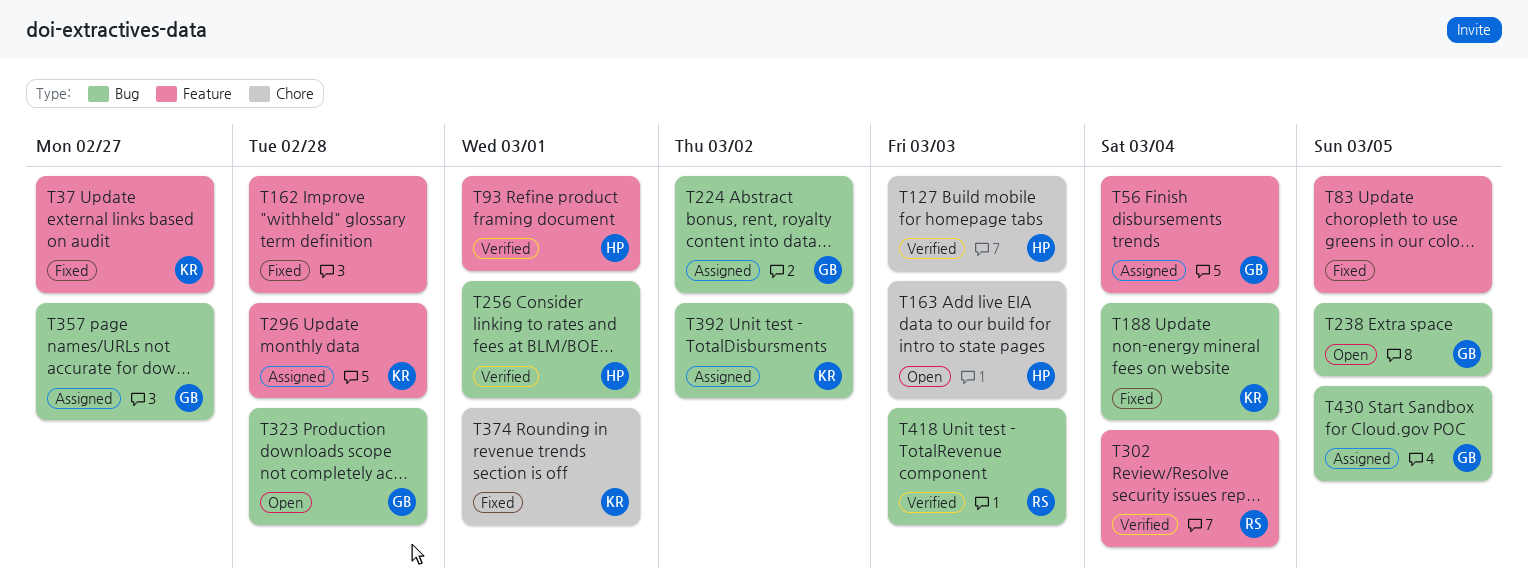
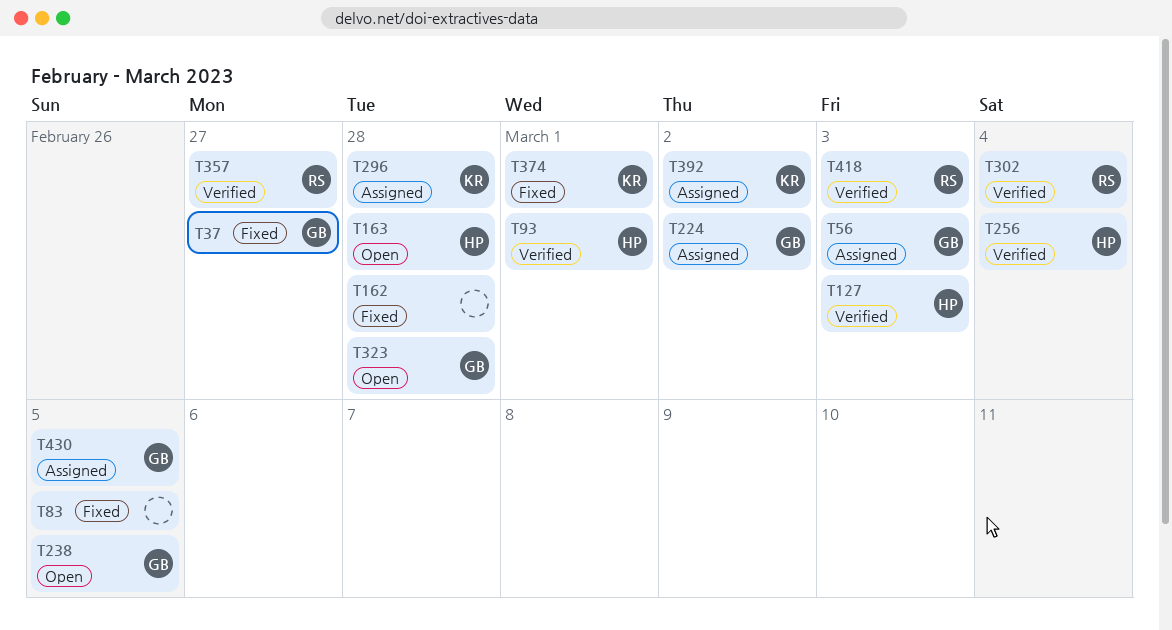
T37, owner: KR -> GB
T56, due: Mar 4 -> Mar 3
T163, due: Mar 3 -> Feb 28
T188: present -> none
T256, due: Mar 1 -> Mar 4
T357, status: Assigned -> Verified
T357, owner: GB -> RS

